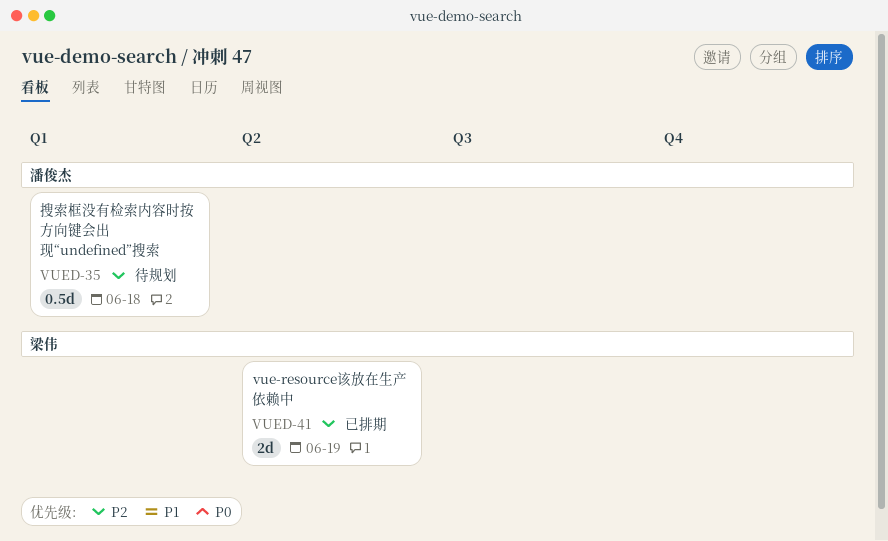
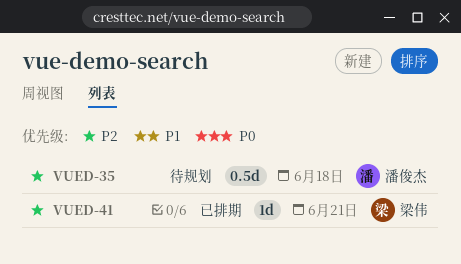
VUED-41, estimate: 2d -> 1d
VUED-41, due: Jun 19 -> Jun 21

